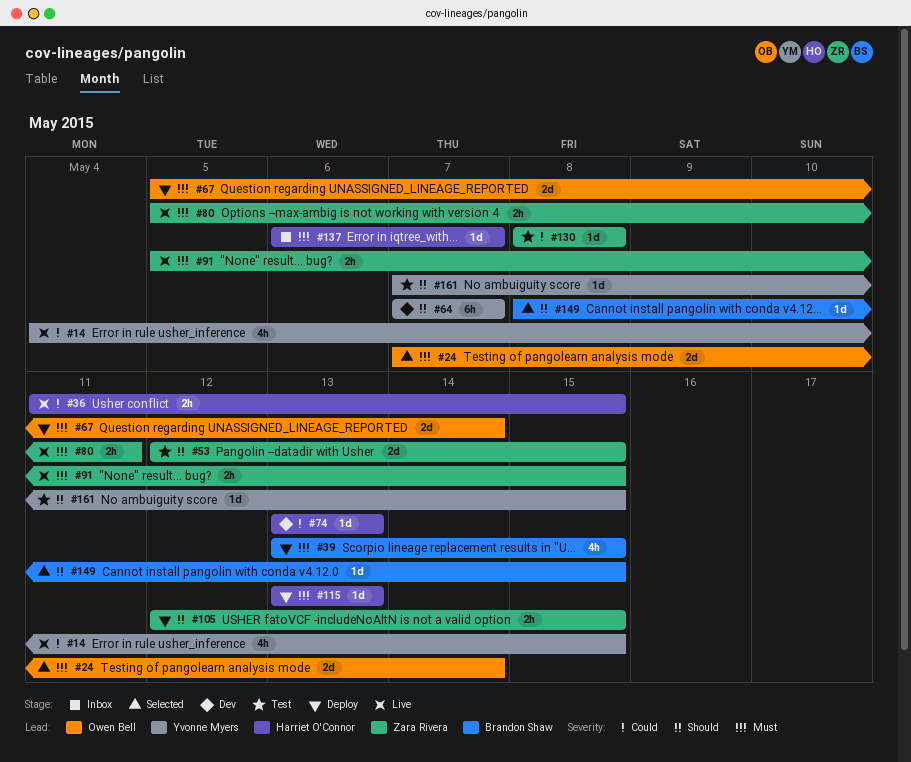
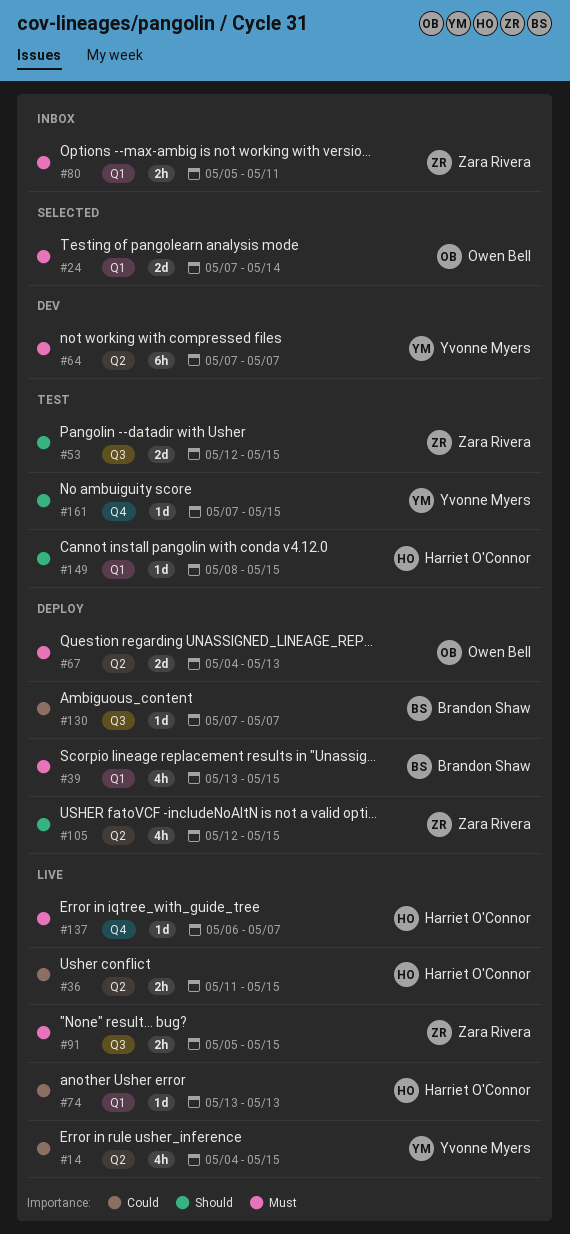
#64, priority: Should -> Must
#67, start: May 5 -> May 4
#67, due: May 14 -> May 13
#74, status: Dev -> Live
#80, status: Live -> Inbox
#105, estimate: 2h -> 4h
#115: present -> none
#130, status: Test -> Deploy
#130, owner: Zara Rivera -> Brandon Shaw
#130, start: May 8 -> May 7
#130, due: May 8 -> May 7
#137, status: Inbox -> Live
#149, status: Selected -> Test
#149, owner: Brandon Shaw -> Harriet O'Connor

